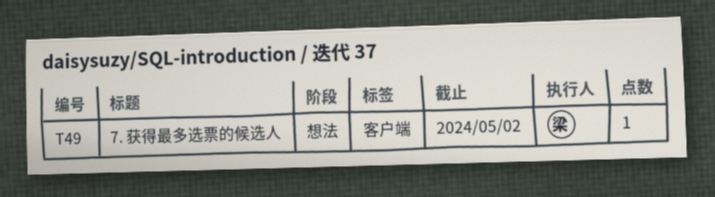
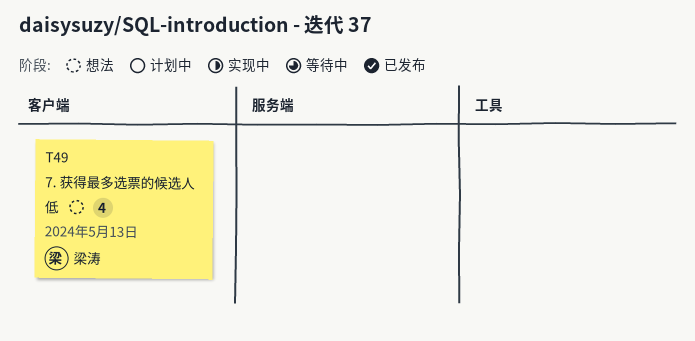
T49, estimate: 1 -> 4
T49, due: May 2 -> May 13

